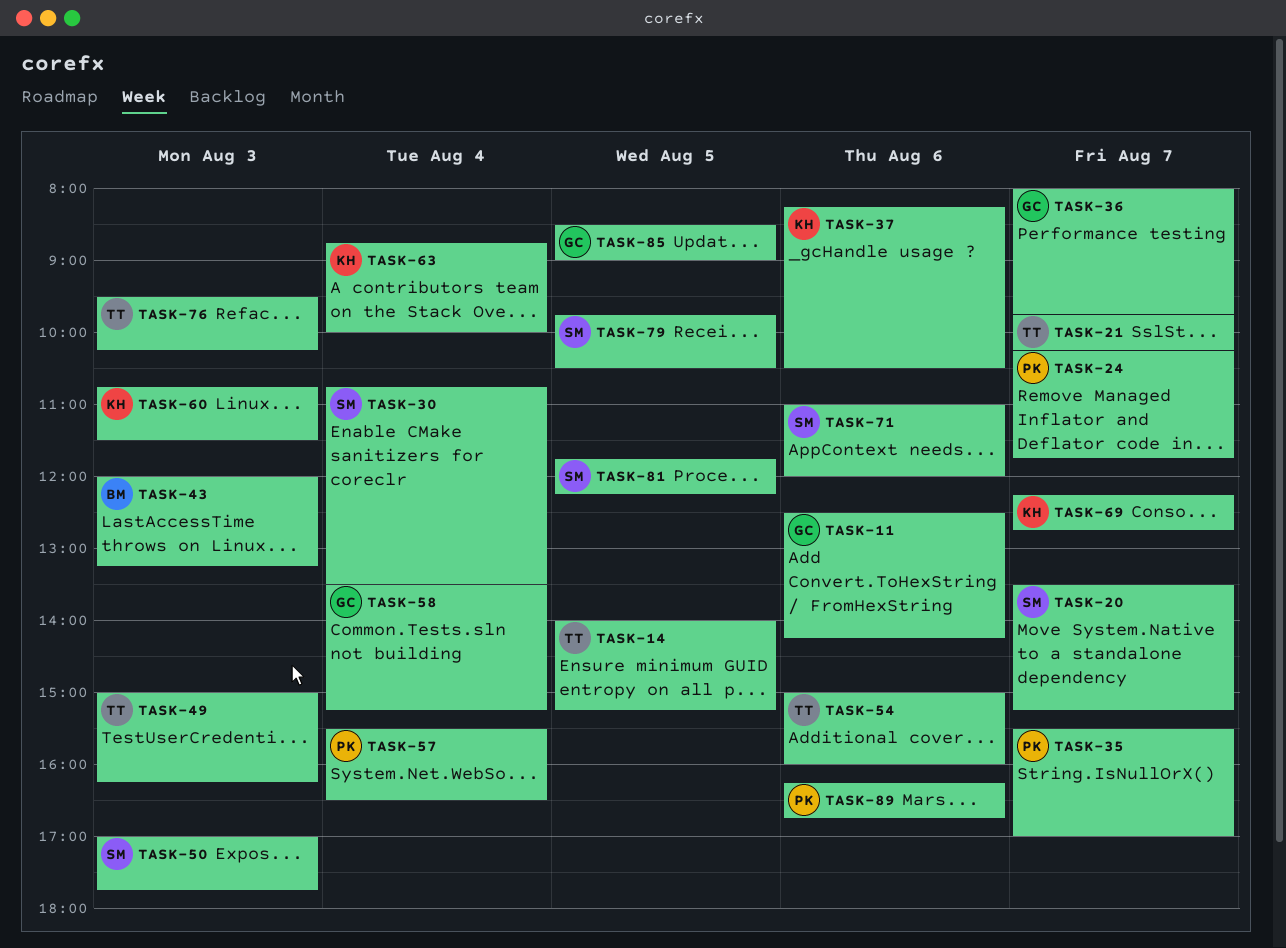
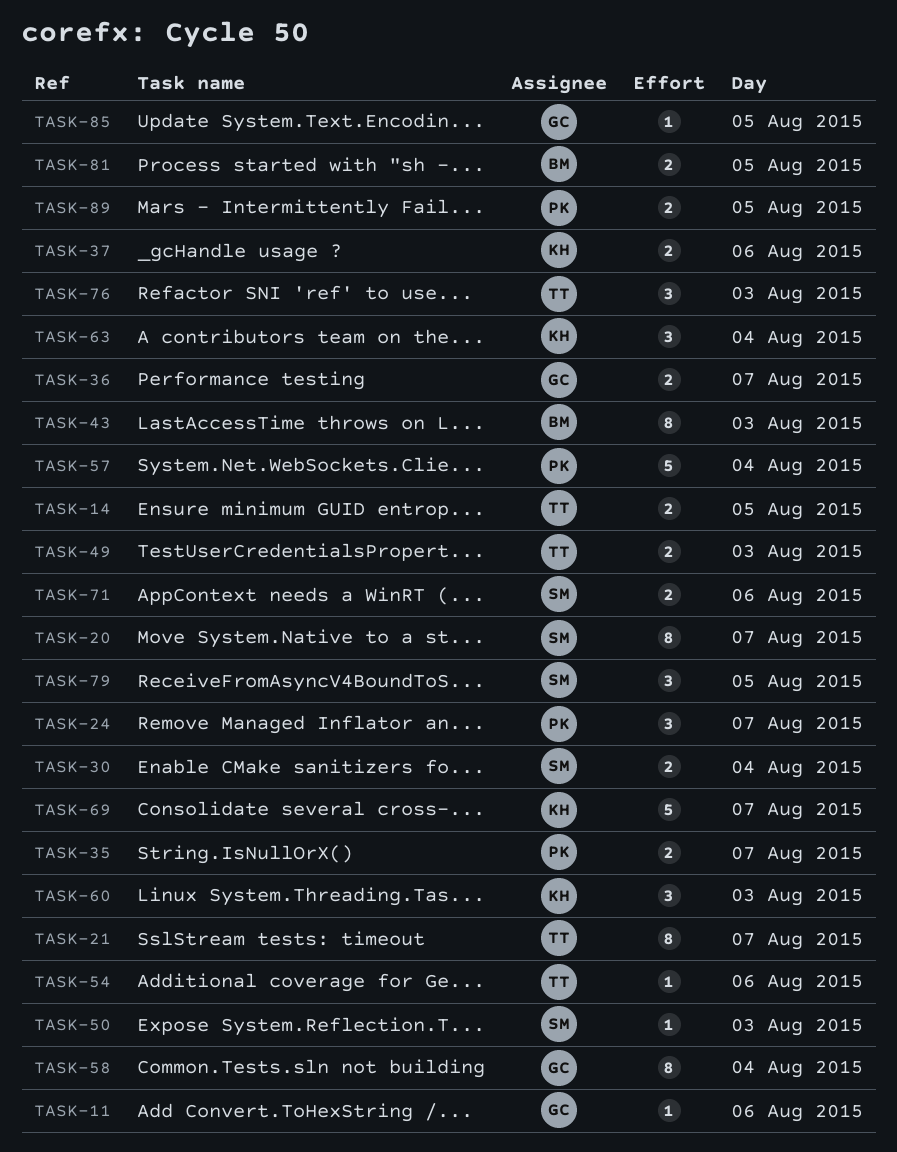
TASK-81, owner: SM -> BM
TASK-89, day: Aug 6 -> Aug 5

